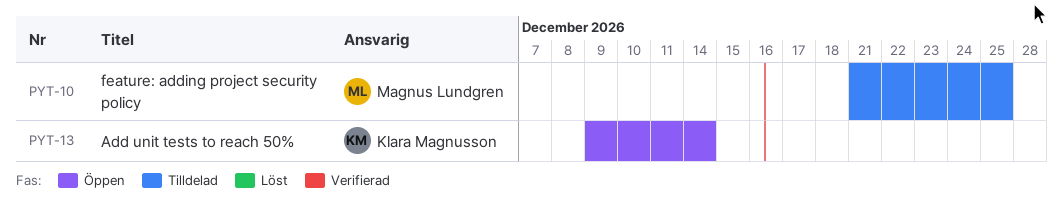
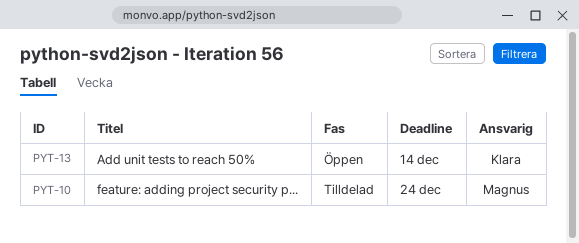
PYT-10, due: Dec 25 -> Dec 24

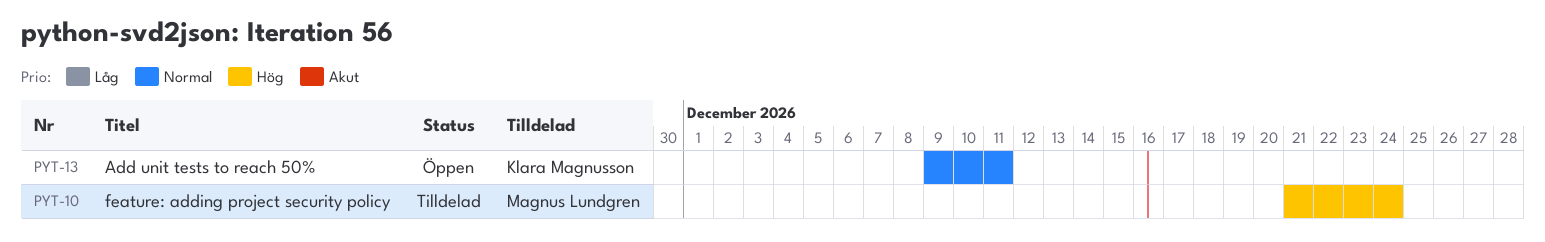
PYT-13, due: Dec 14 -> Dec 11

